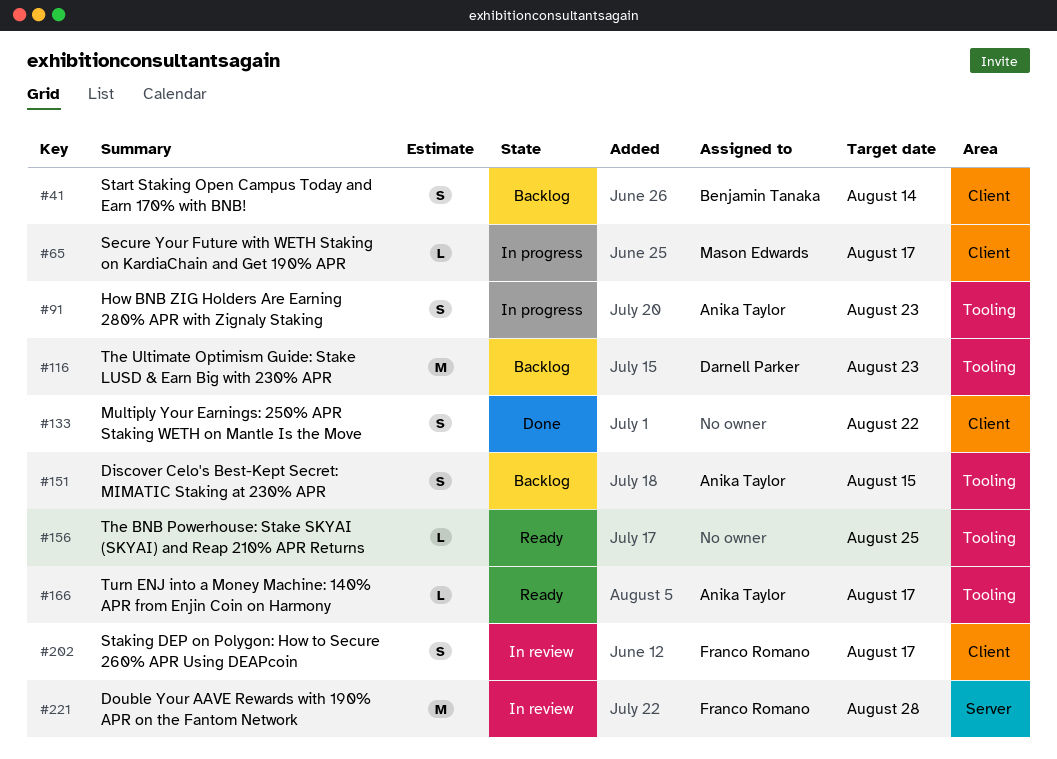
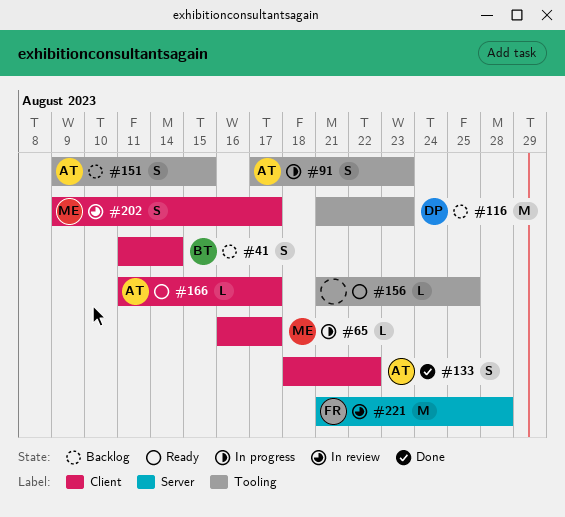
#133, owner: none -> Anika Taylor
#166, label: Tooling -> Client
#202, owner: Franco Romano -> Mason Edwards

